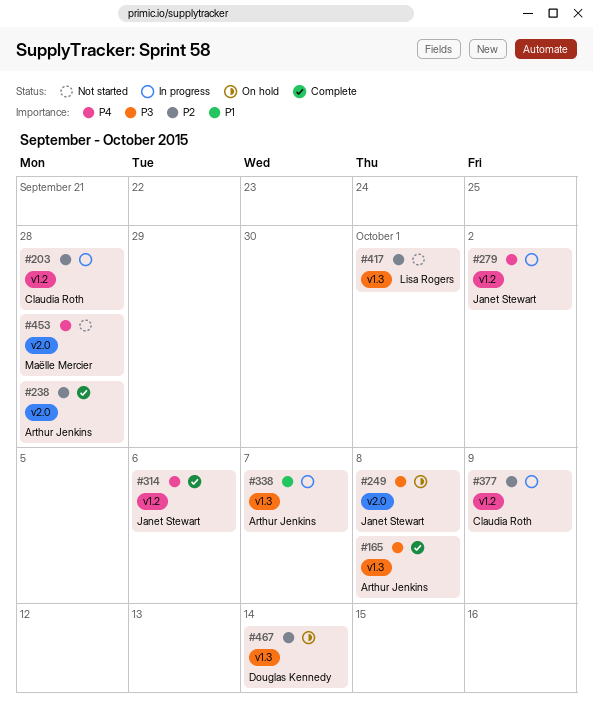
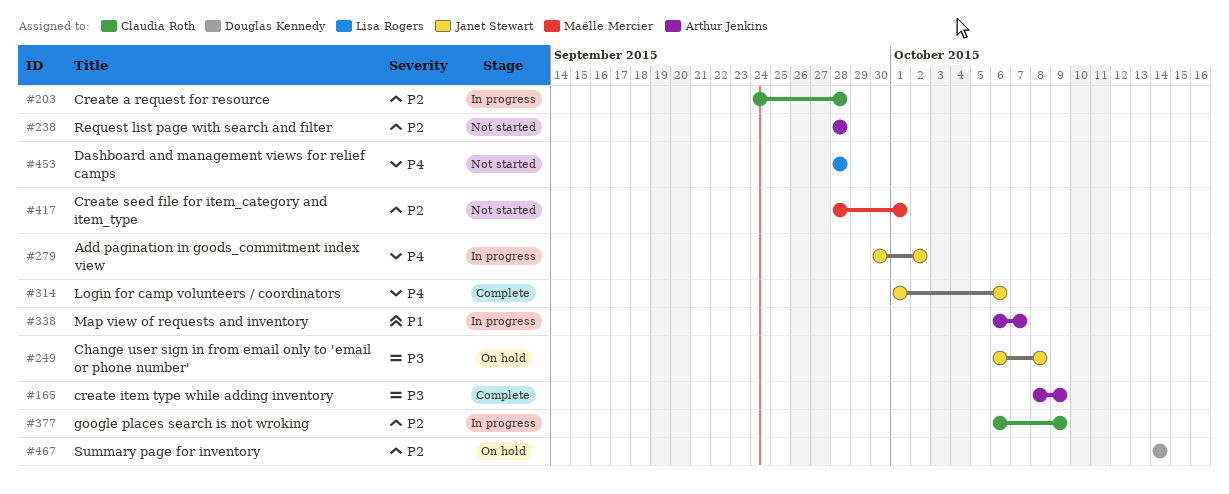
#165, due: Oct 8 -> Oct 9
#238, status: Complete -> Not started
#417, owner: Lisa Rogers -> Maëlle Mercier
#453, owner: Maëlle Mercier -> Lisa Rogers

